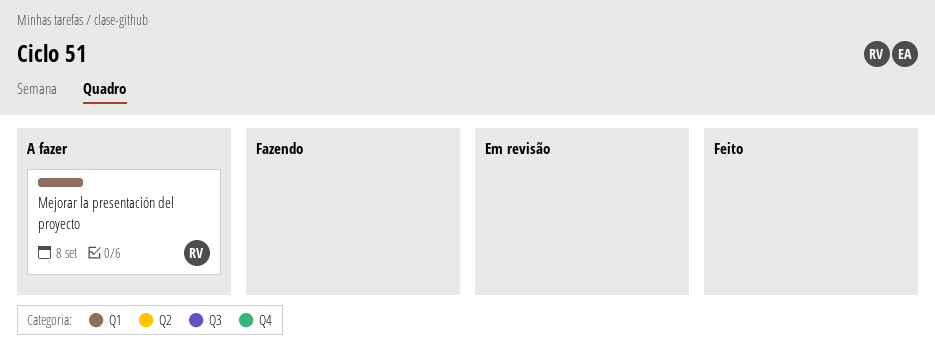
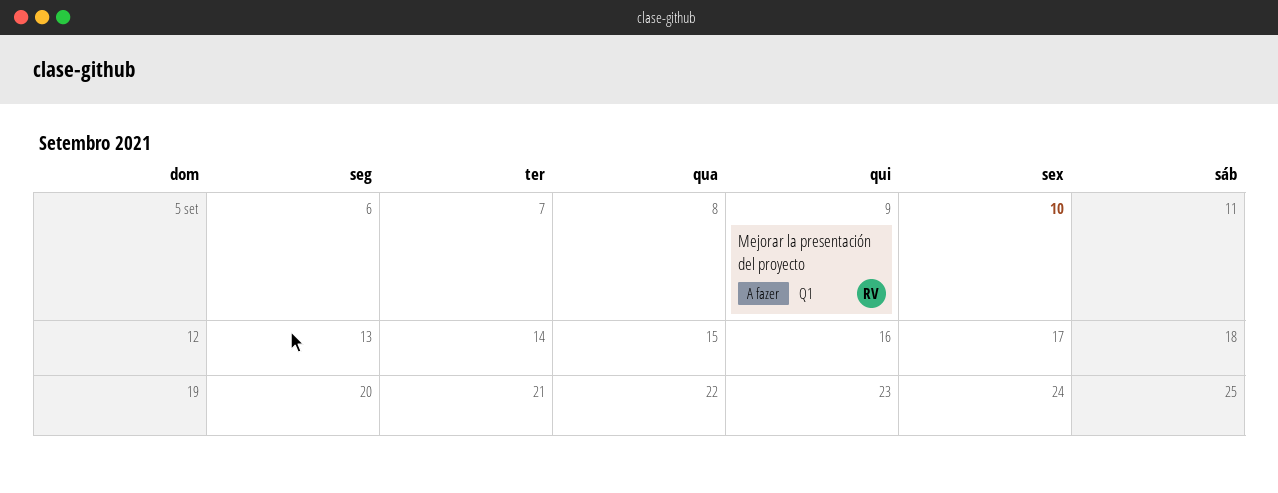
Mejorar la presentación del proyecto, due: Sep 8 -> Sep 9

